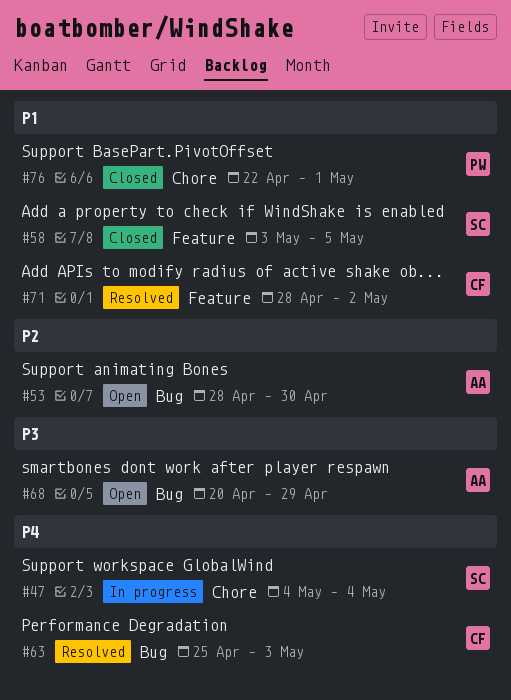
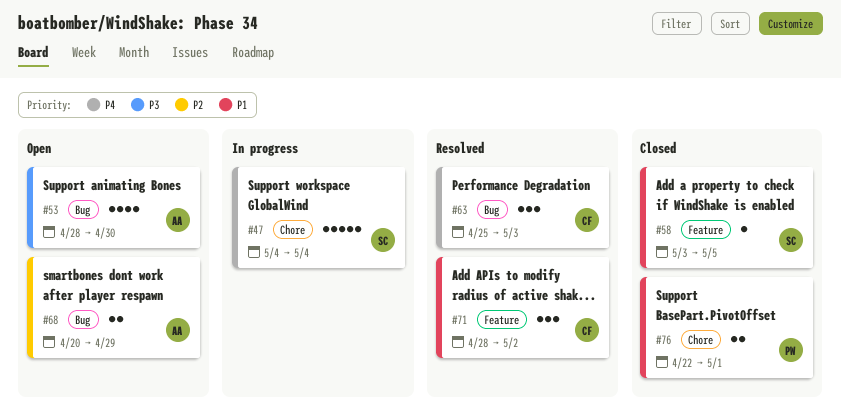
#53, priority: P2 -> P3
#68, priority: P3 -> P2

